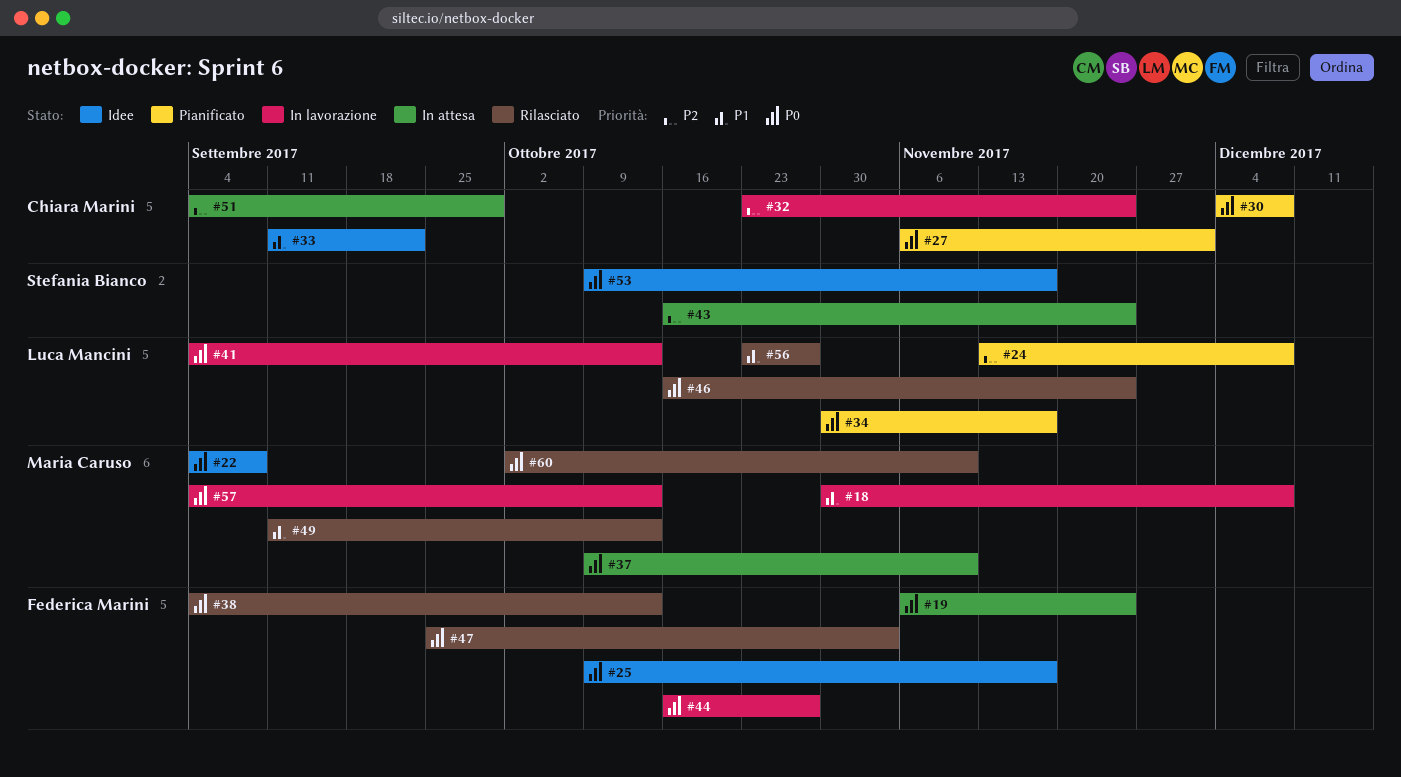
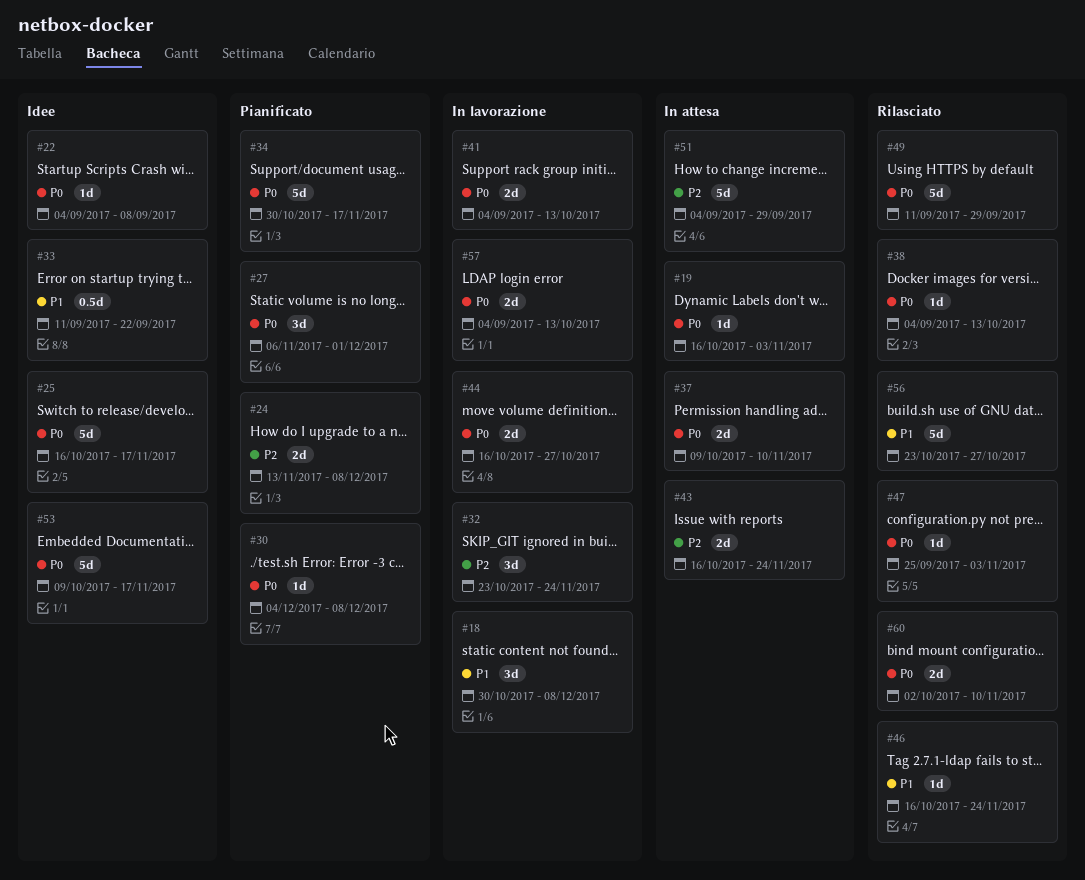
#19, start: Nov 6 -> Oct 16
#19, due: Nov 24 -> Nov 3
#25, start: Oct 9 -> Oct 16
#46, priority: P0 -> P1
#49, priority: P1 -> P0
#49, due: Oct 13 -> Sep 29

